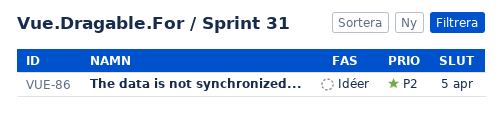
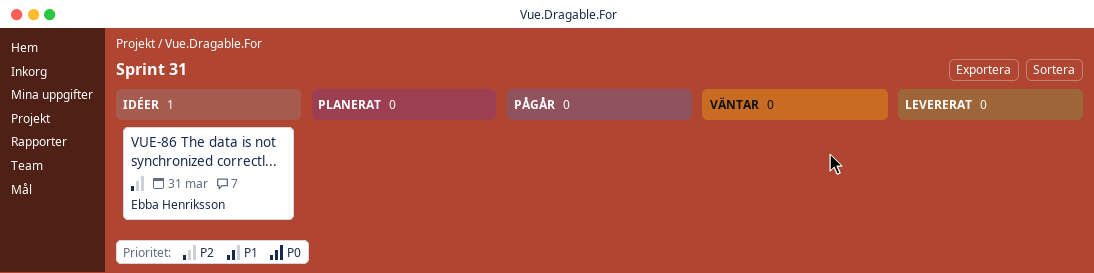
VUE-86, due: Apr 5 -> Mar 31

